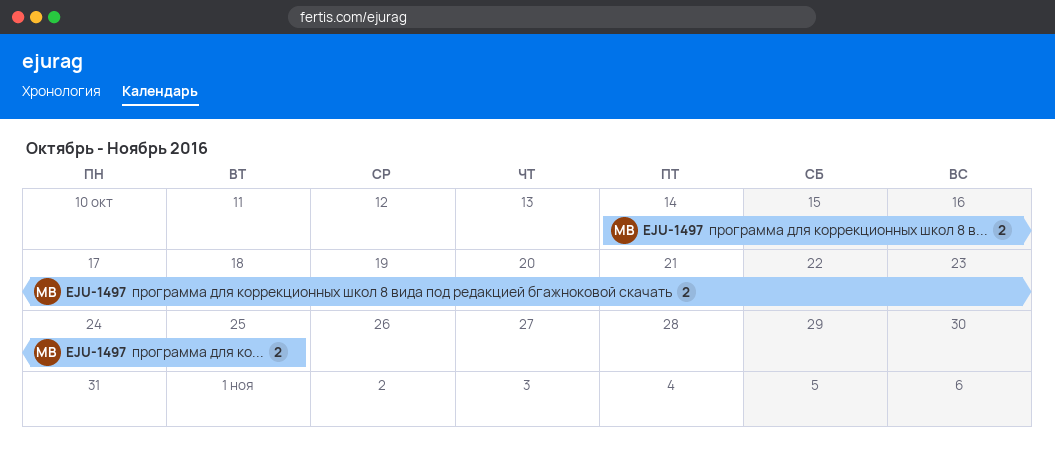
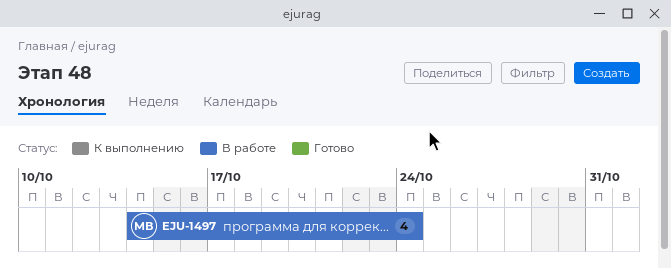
EJU-1497, estimate: 2 -> 4
EJU-1497, due: Oct 25 -> Oct 24

